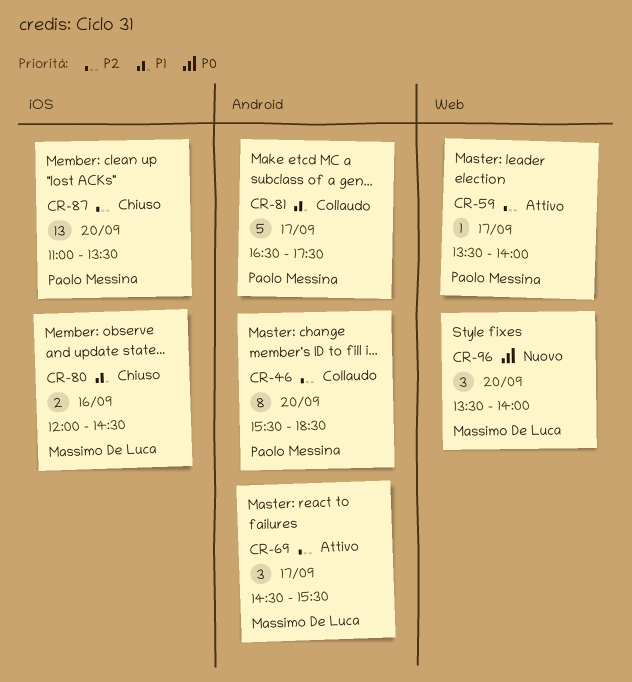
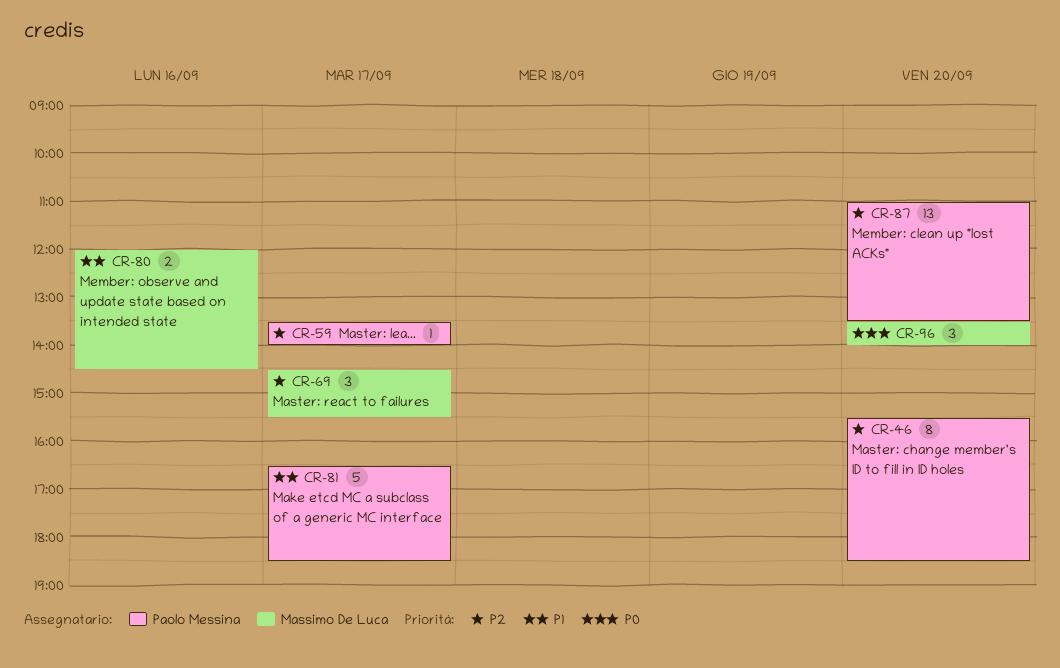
CR-81, ends: 17:30 -> 18:30

